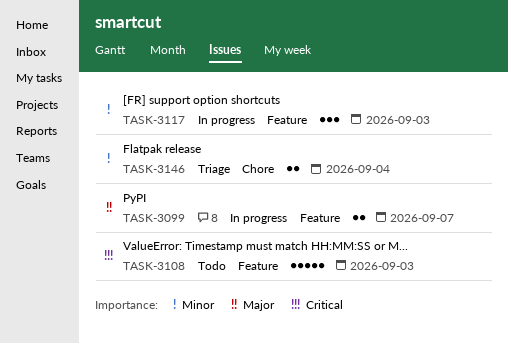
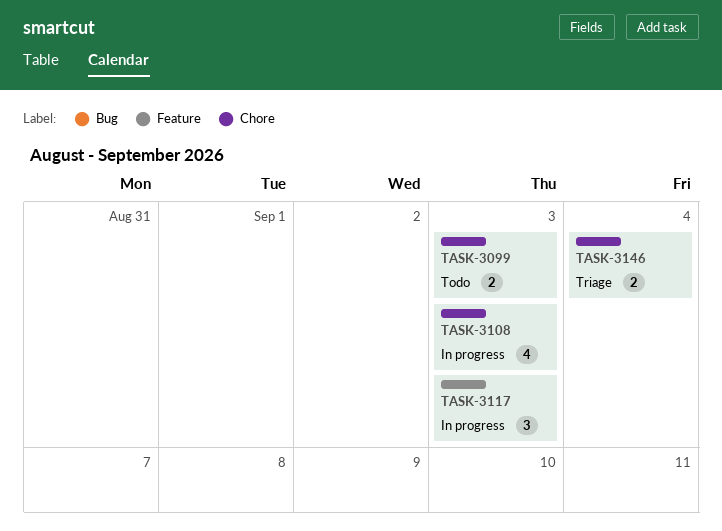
TASK-3099, status: In progress -> Todo
TASK-3099, label: Feature -> Chore
TASK-3099, due: Sep 7 -> Sep 3
TASK-3108, status: Todo -> In progress
TASK-3108, label: Feature -> Chore
TASK-3108, estimate: 5 -> 4

